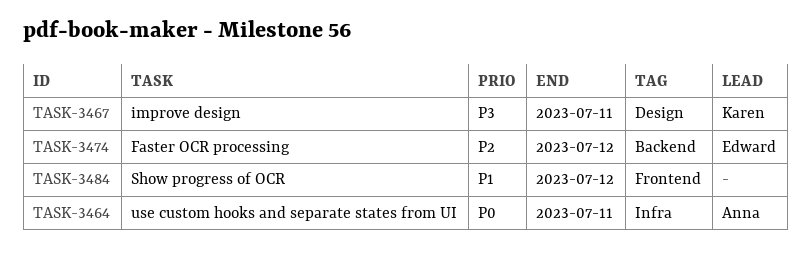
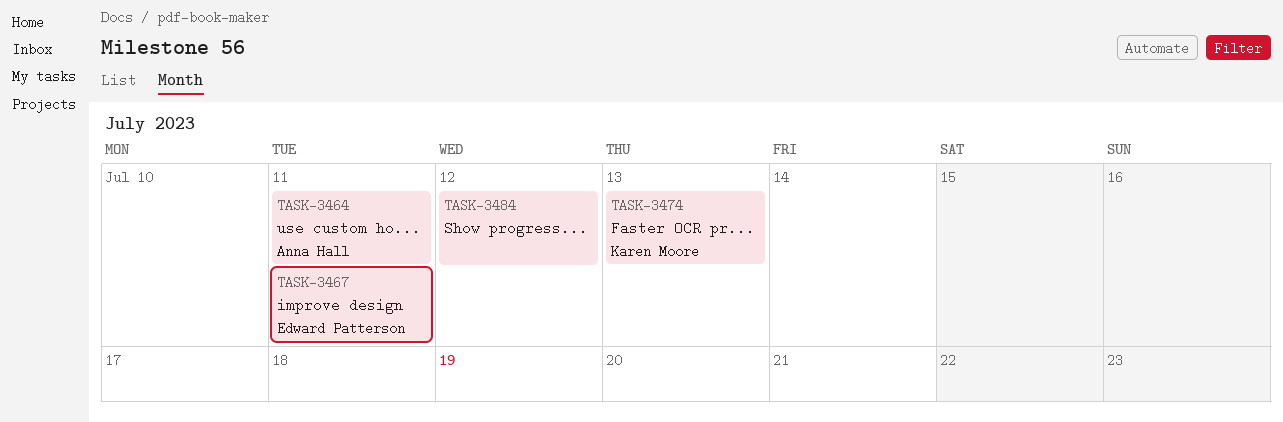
TASK-3467, owner: Karen Moore -> Edward Patterson
TASK-3474, owner: Edward Patterson -> Karen Moore
TASK-3474, due: Jul 12 -> Jul 13

